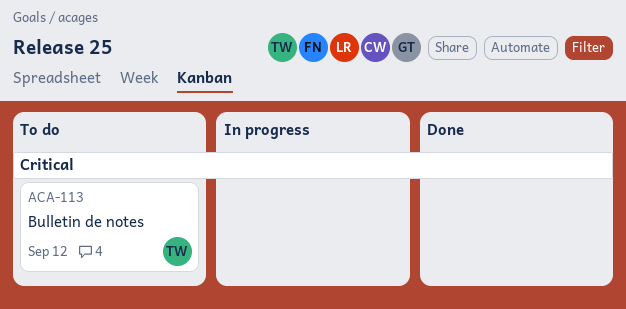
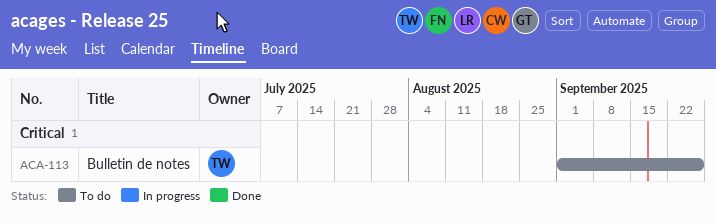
ACA-113, due: Sep 12 -> Sep 26

